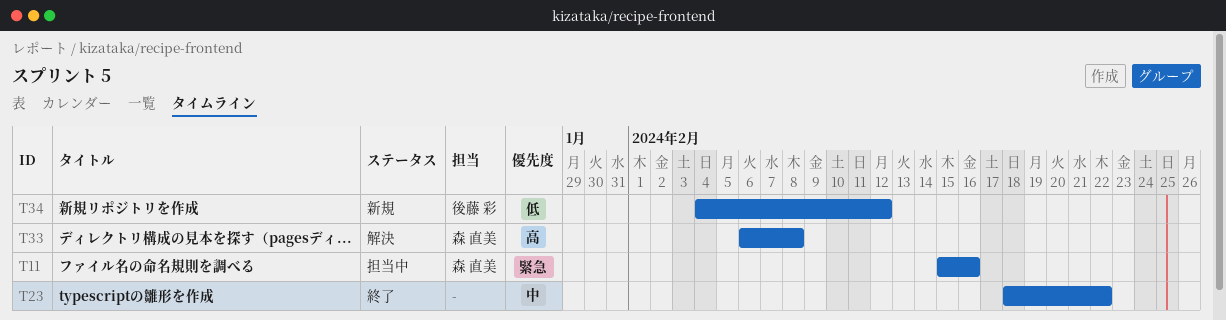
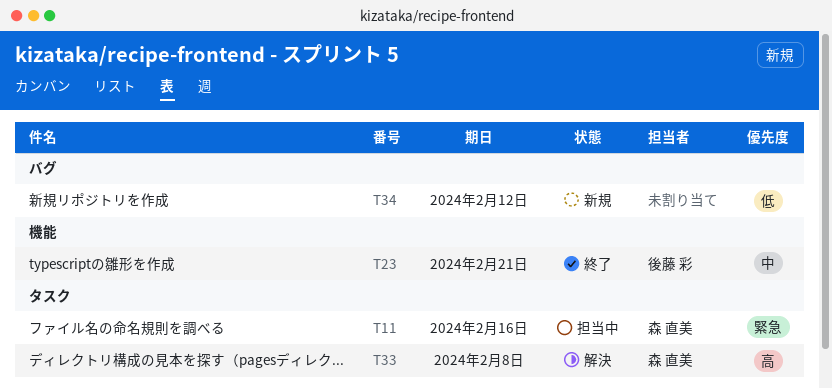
T23, owner: none -> 後藤 彩
T23, due: Feb 22 -> Feb 21
T34, owner: 後藤 彩 -> none

